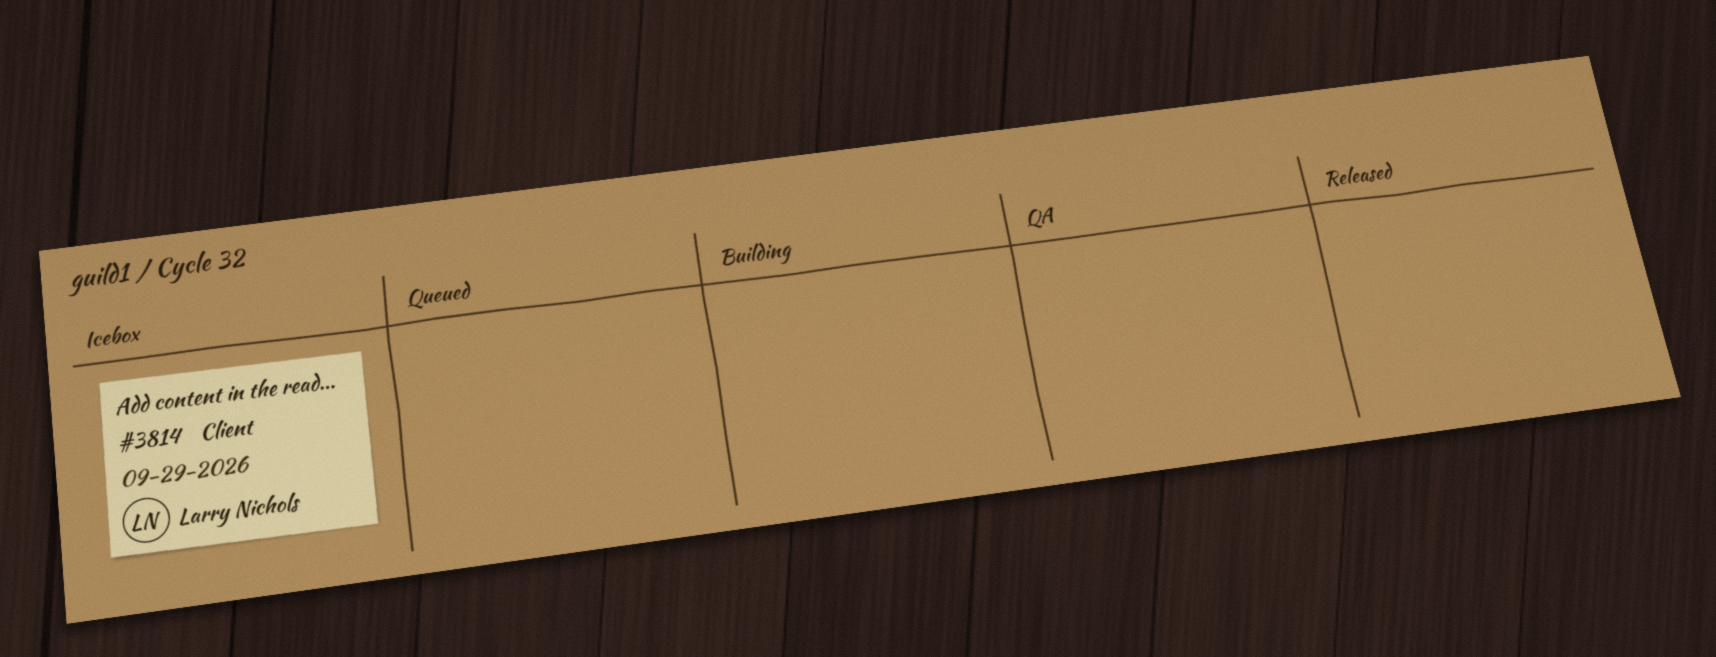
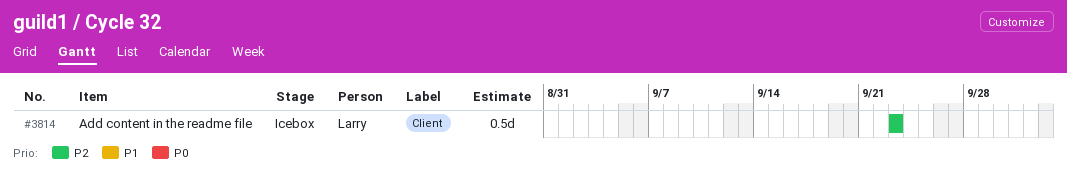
#3814, due: Sep 29 -> Sep 23

